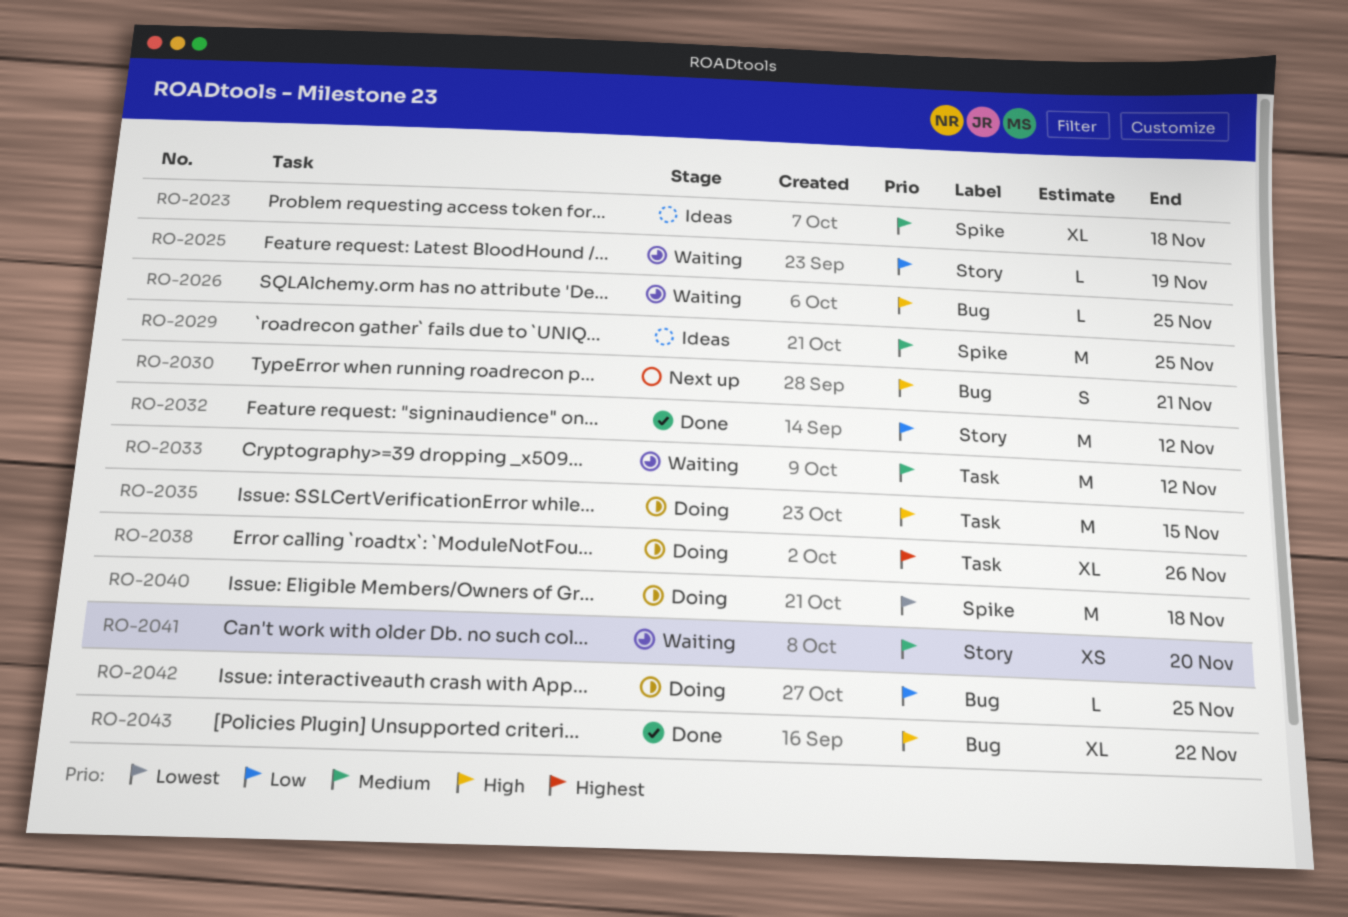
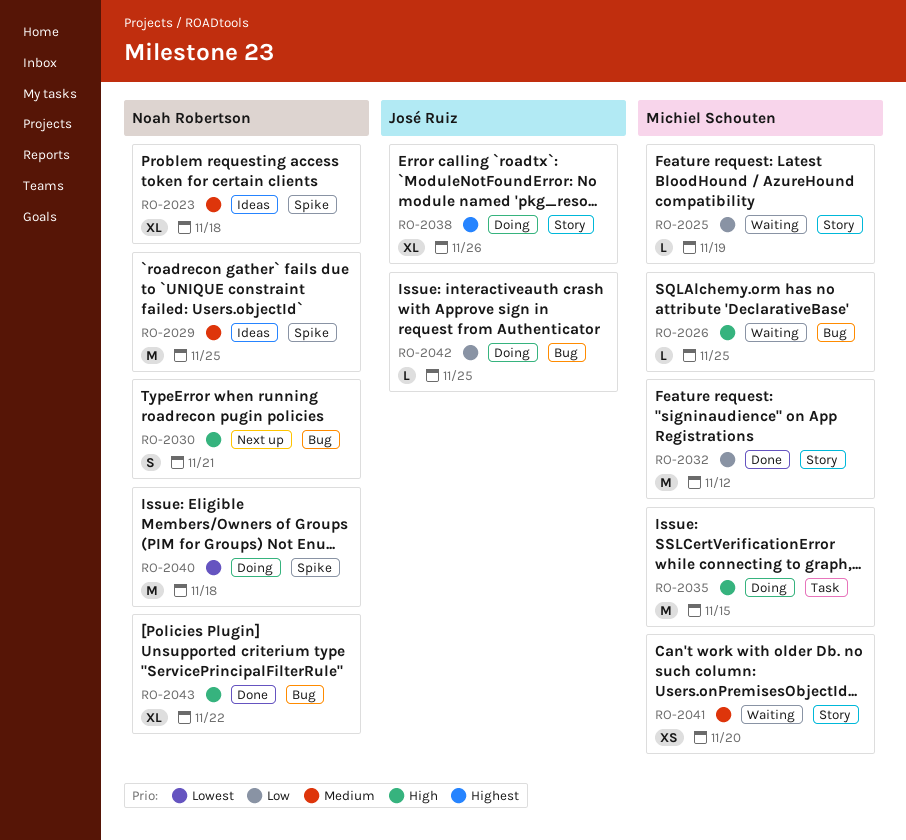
RO-2033: present -> none
RO-2038, label: Task -> Story

